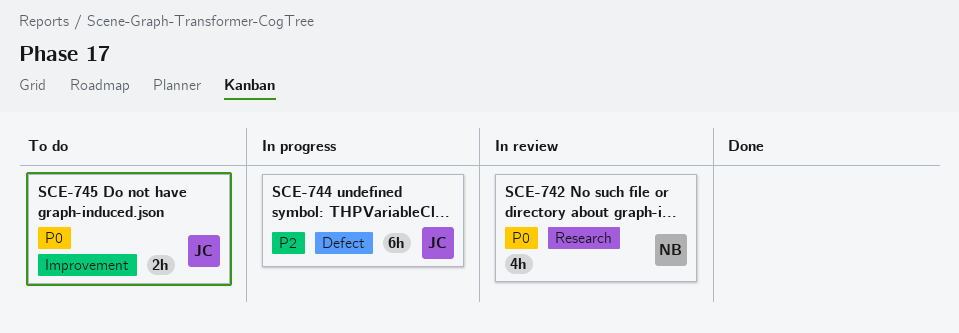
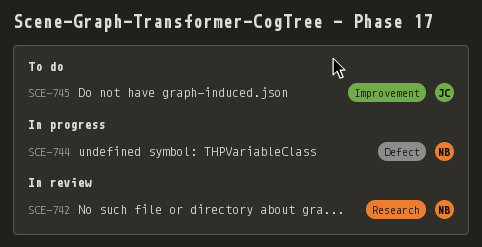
SCE-744, owner: JC -> NB

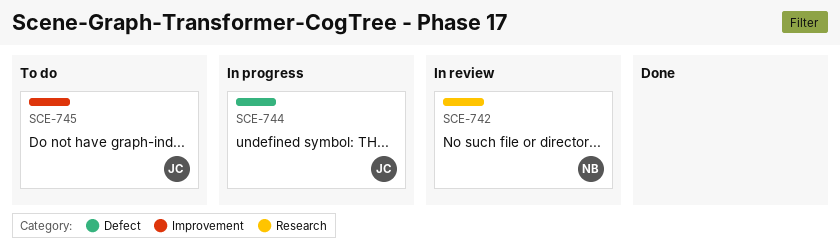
SCE-744, owner: NB -> JC

